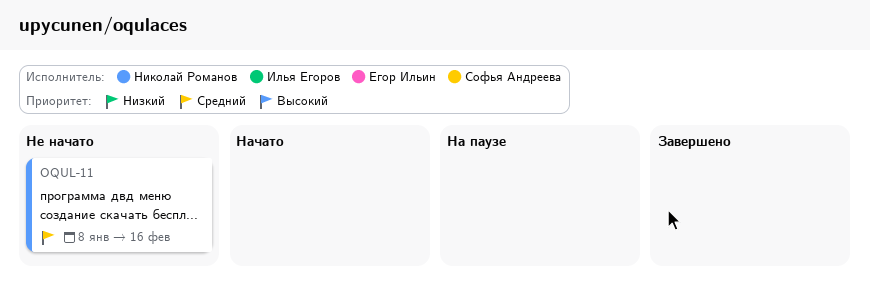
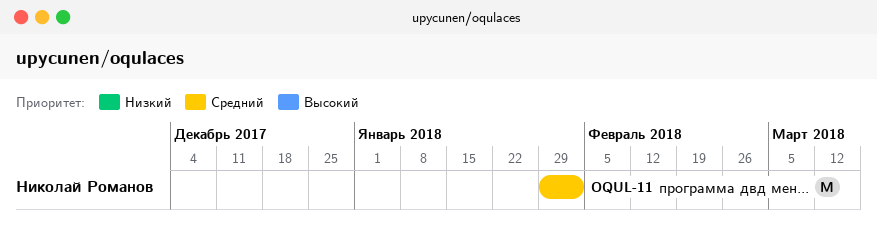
OQUL-11, start: Jan 8 -> Jan 29
OQUL-11, due: Feb 16 -> Feb 2

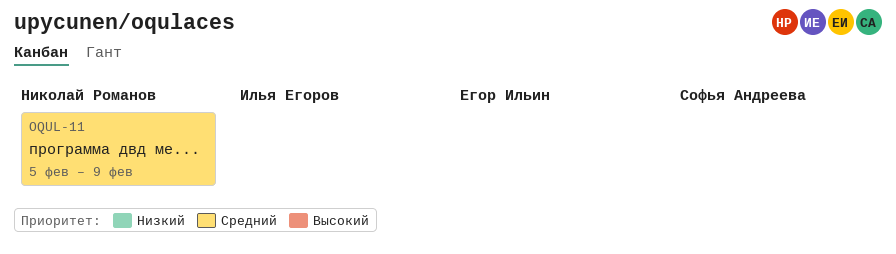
OQUL-11, start: Jan 29 -> Feb 5
OQUL-11, due: Feb 2 -> Feb 9

